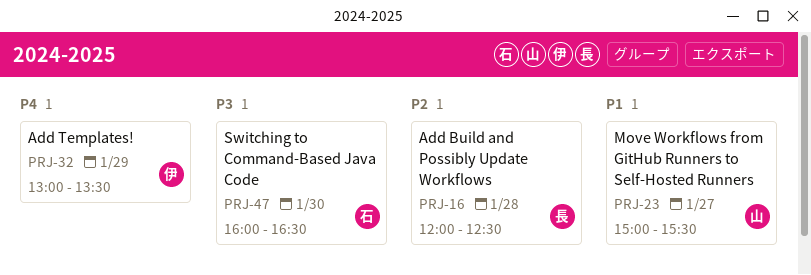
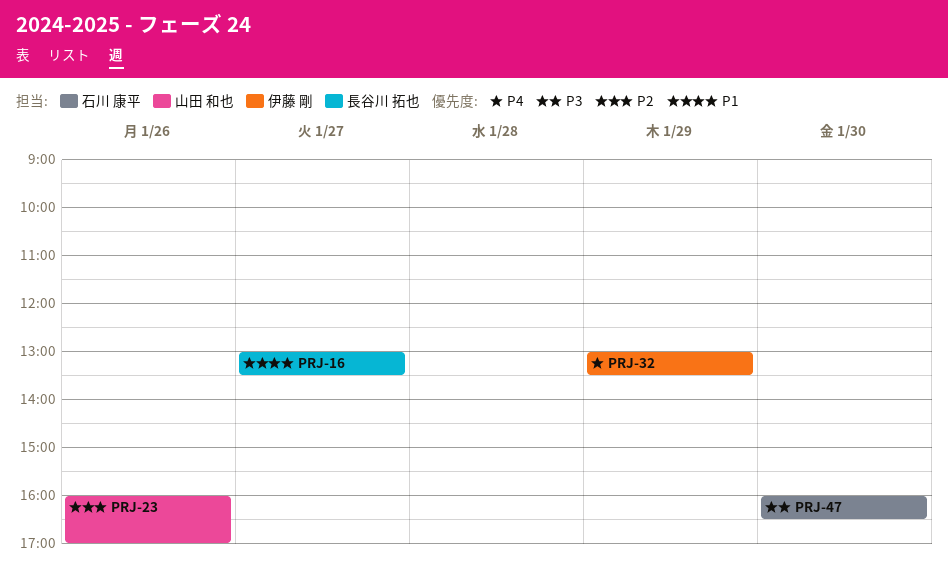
PRJ-16, priority: P2 -> P1
PRJ-16, day: Jan 28 -> Jan 27
PRJ-16, begins: 12:00 -> 13:00
PRJ-16, ends: 12:30 -> 13:30
PRJ-23, priority: P1 -> P2
PRJ-23, day: Jan 27 -> Jan 26
PRJ-23, begins: 15:00 -> 16:00
PRJ-23, ends: 15:30 -> 17:00

